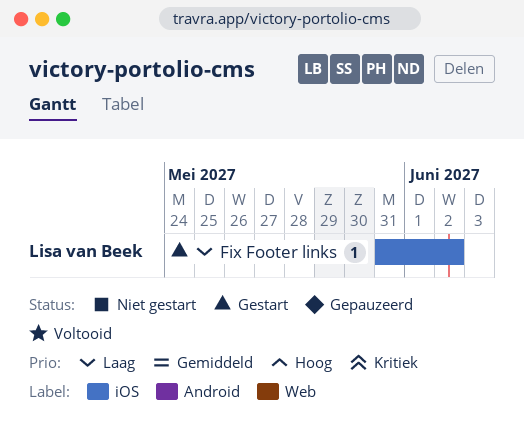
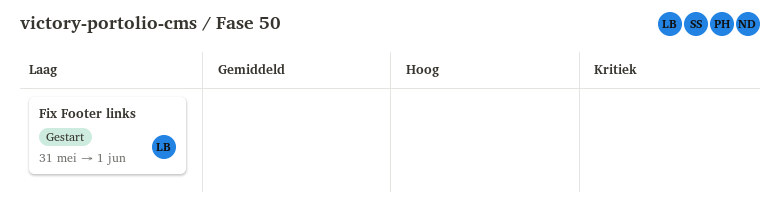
Fix Footer links, due: Jun 2 -> Jun 1

